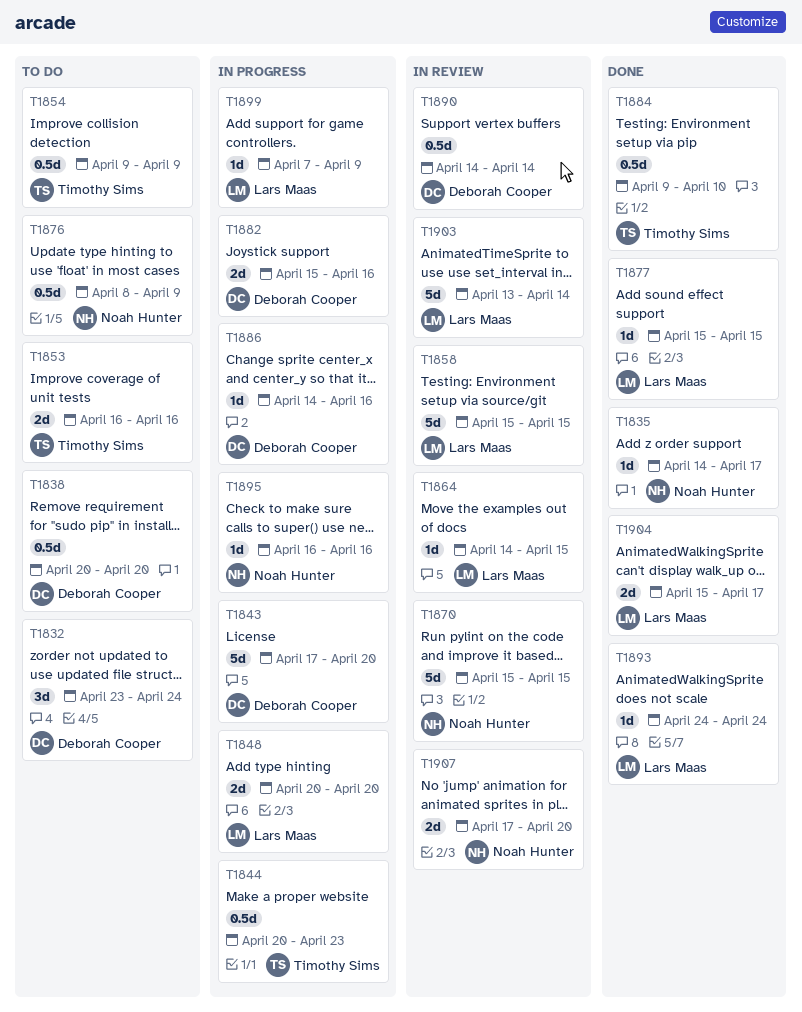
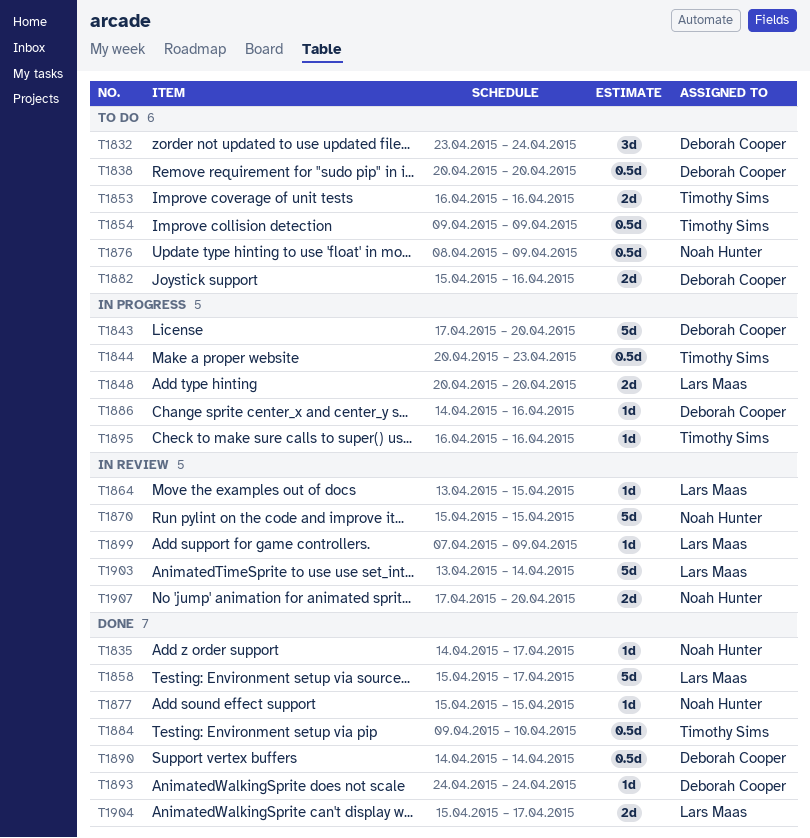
T1858, status: In review -> Done
T1858, due: Apr 15 -> Apr 17
T1864, start: Apr 14 -> Apr 13
T1877, owner: Lars Maas -> Noah Hunter
T1882, status: In progress -> To do
T1890, status: In review -> Done
T1893, owner: Lars Maas -> Deborah Cooper
T1895, owner: Noah Hunter -> Timothy Sims
T1899, status: In progress -> In review

